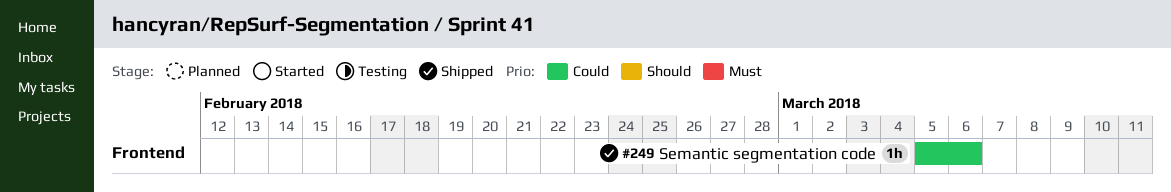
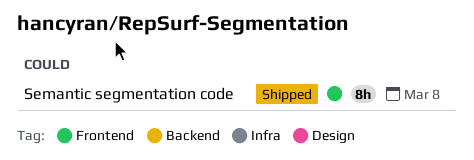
Semantic segmentation code, estimate: 1h -> 8h
Semantic segmentation code, due: Mar 6 -> Mar 8

